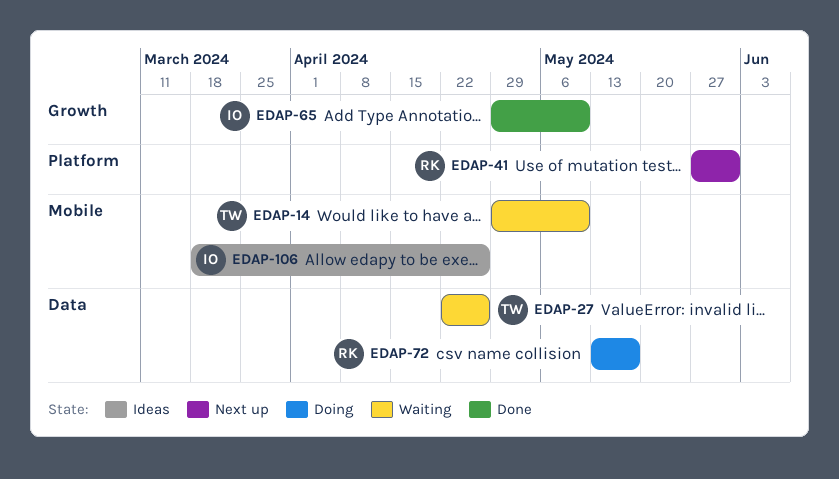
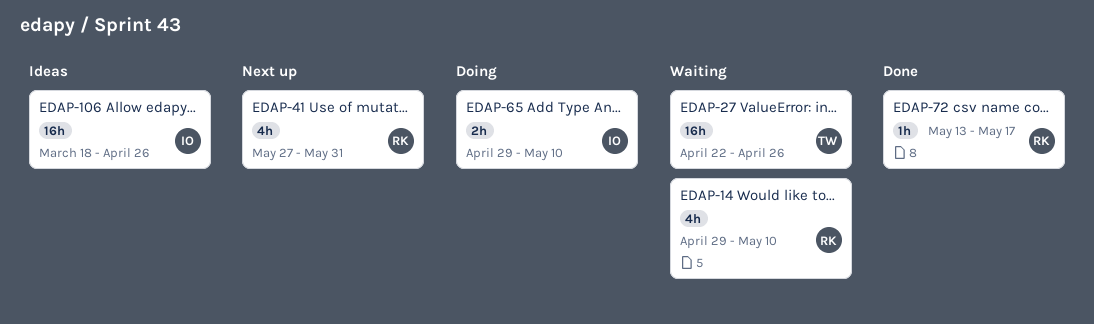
EDAP-14, owner: TW -> RK
EDAP-65, status: Done -> Doing
EDAP-72, status: Doing -> Done

